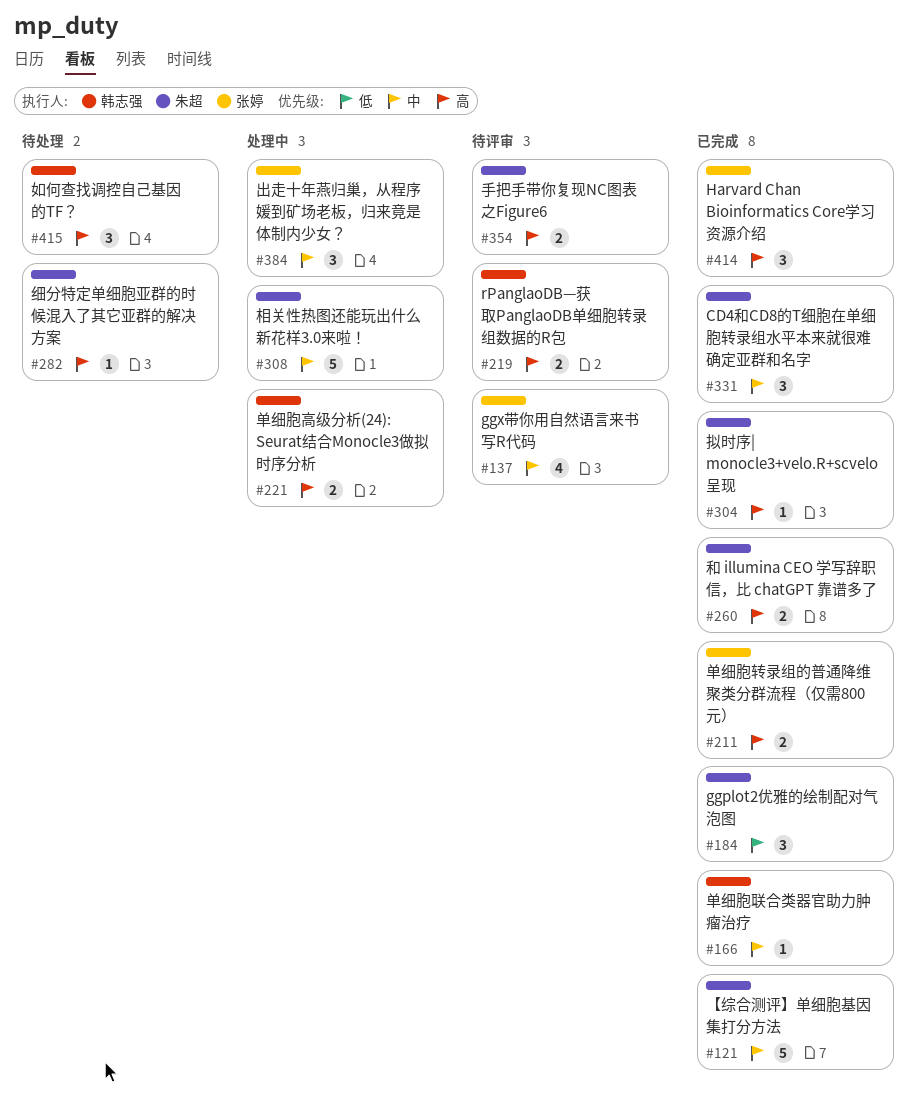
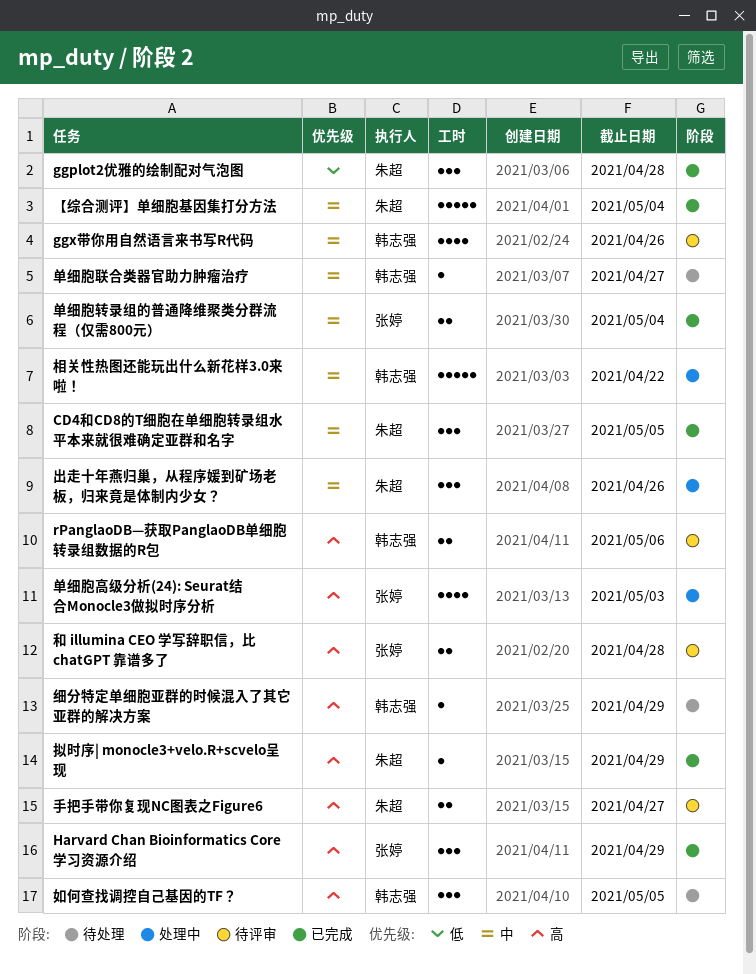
ggx带你用自然语言来书写R代码, owner: 张婷 -> 韩志强
出走十年燕归巢，从程序媛到矿场老板，归来竟是体制内少女？, owner: 张婷 -> 朱超
单细胞联合类器官助力肿瘤治疗, status: 已完成 -> 待处理
单细胞转录组的普通降维聚类分群流程（仅需800元）, priority: 高 -> 中
单细胞高级分析(24): Seurat结合Monocle3做拟时序分析, owner: 韩志强 -> 张婷
单细胞高级分析(24): Seurat结合Monocle3做拟时序分析, estimate: 2 -> 4
和 illumina CEO 学写辞职信，比 chatGPT 靠谱多了, status: 已完成 -> 待评审
和 illumina CEO 学写辞职信，比 chatGPT 靠谱多了, owner: 朱超 -> 张婷
相关性热图还能玩出什么新花样3.0来啦！, owner: 朱超 -> 韩志强
细分特定单细胞亚群的时候混入了其它亚群的解决方案, owner: 朱超 -> 韩志强

